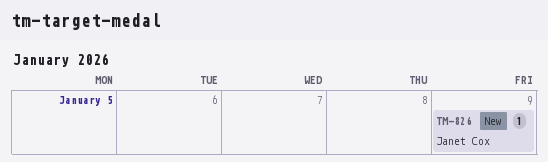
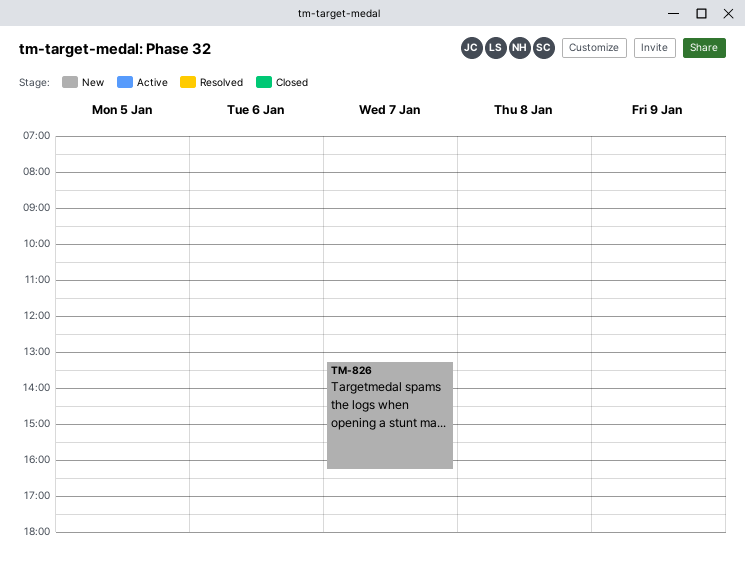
TM-826, day: Jan 9 -> Jan 7

